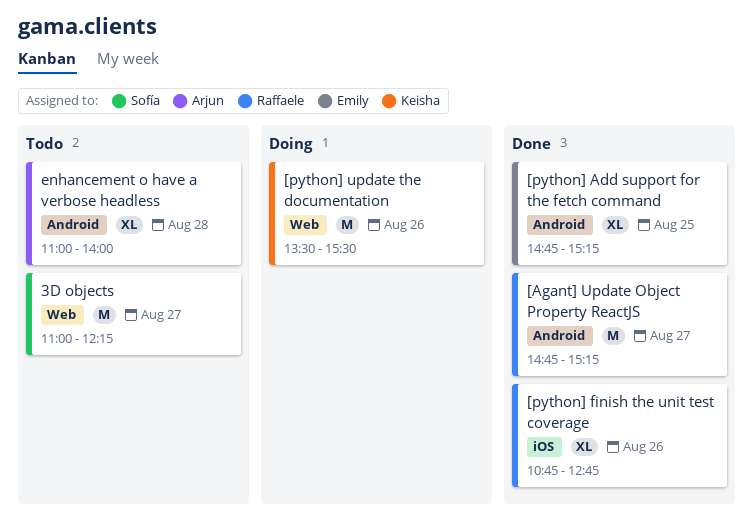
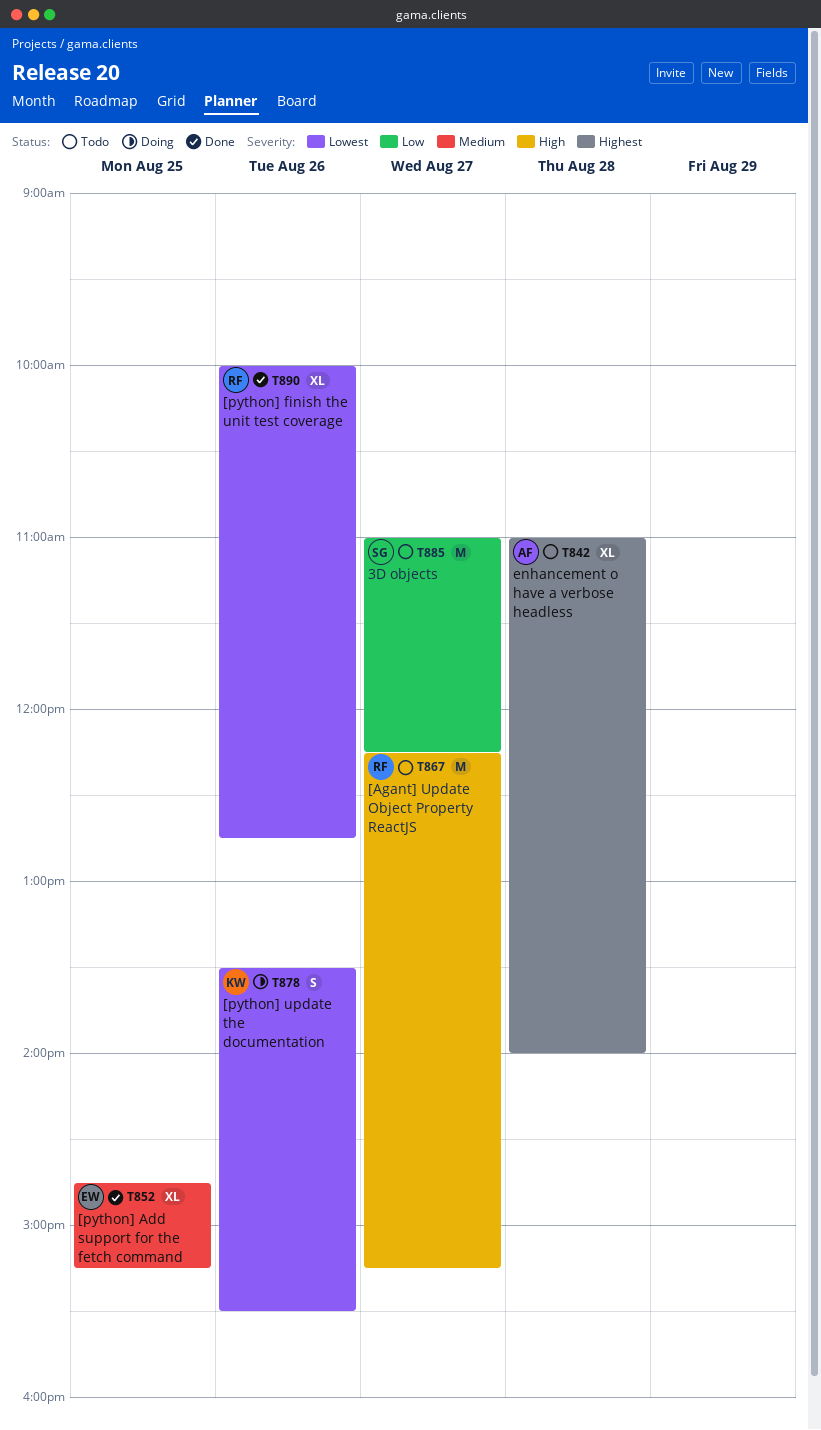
[Agant] Update Object Property ReactJS, status: Done -> Todo
[Agant] Update Object Property ReactJS, begins: 14:45 -> 12:15
[python] finish the unit test coverage, begins: 10:45 -> 10:00
[python] update the documentation, estimate: M -> S

